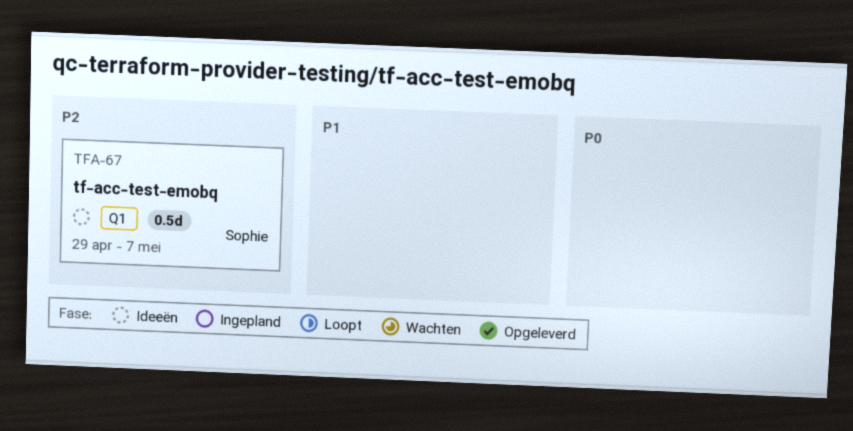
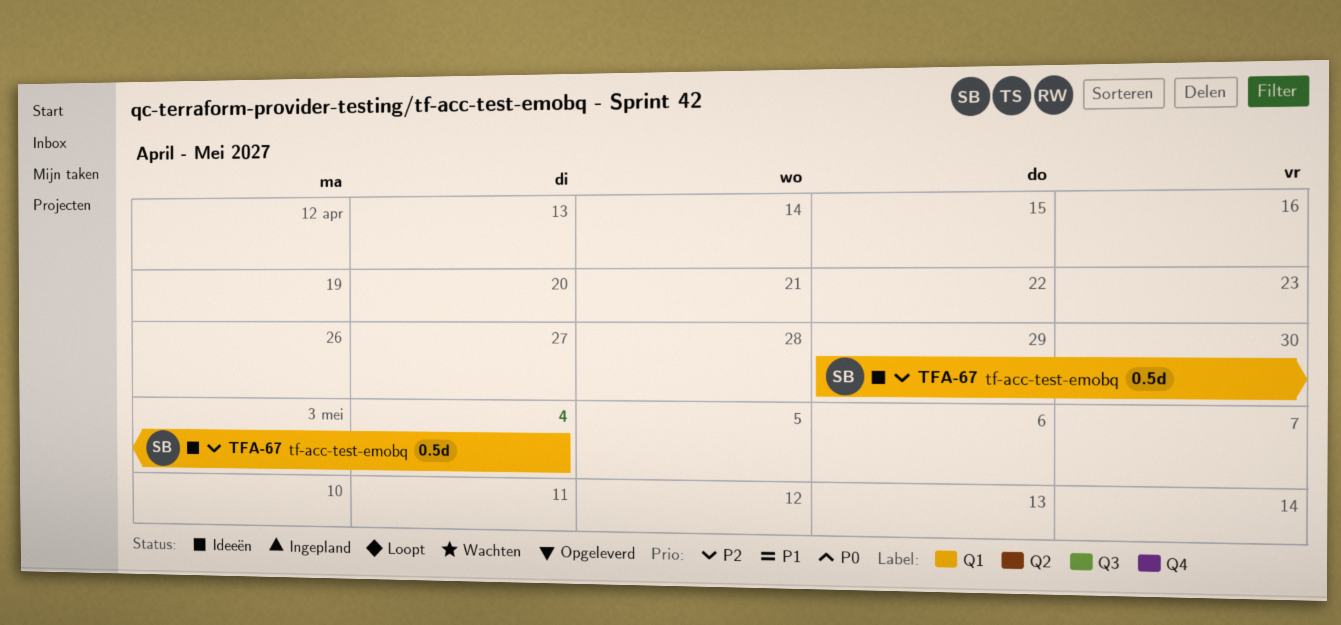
TFA-67, due: May 7 -> May 4

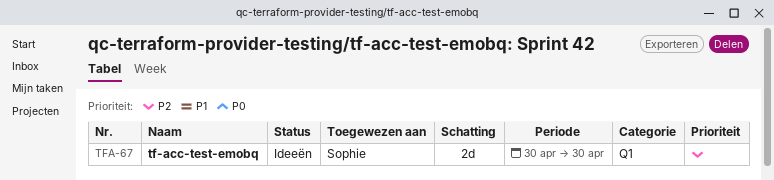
TFA-67, estimate: 0.5d -> 2d
TFA-67, start: Apr 29 -> Apr 30
TFA-67, due: May 4 -> Apr 30

